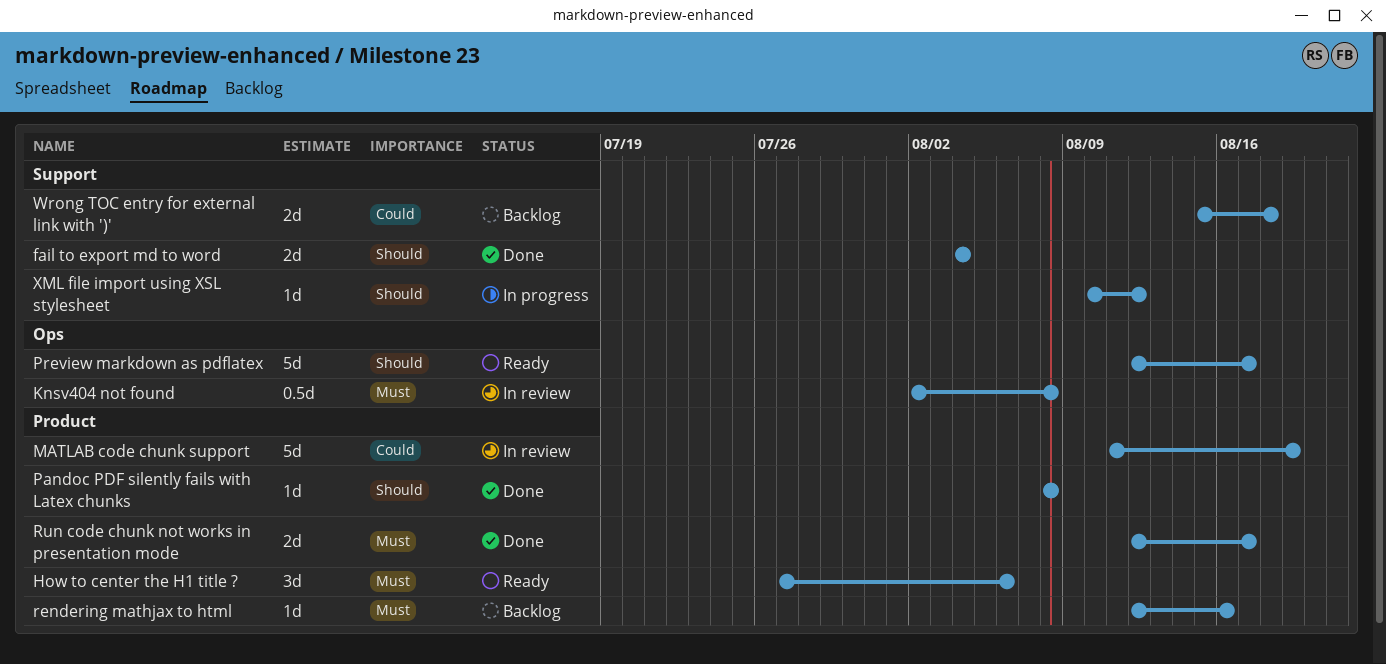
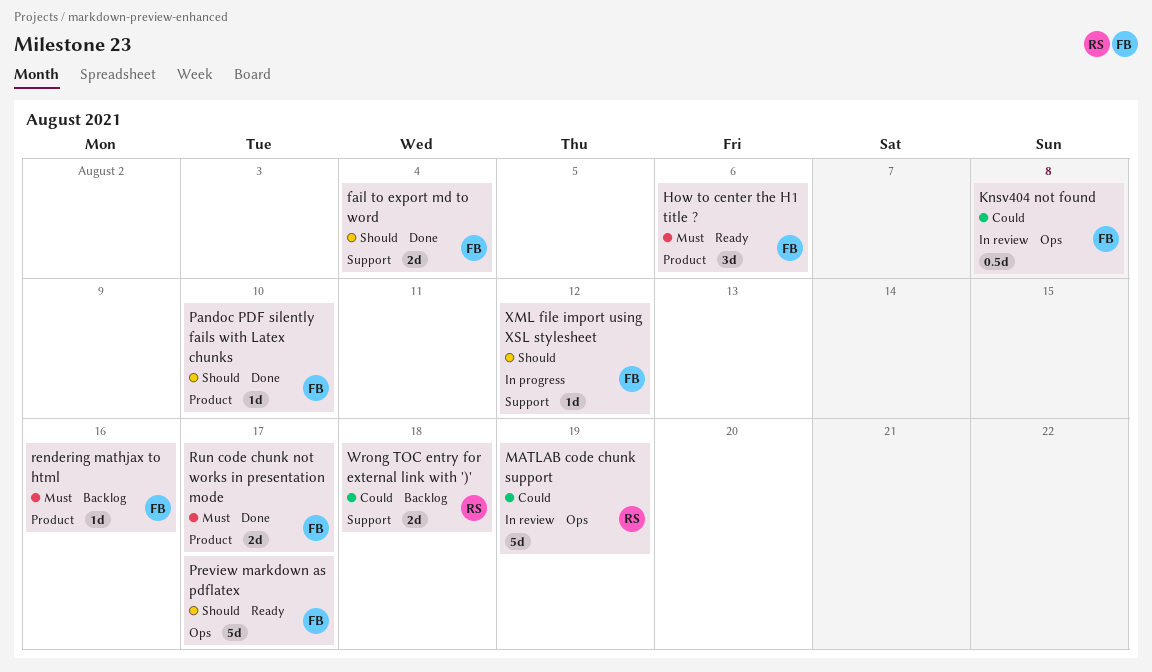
Knsv404 not found, priority: Must -> Could
MATLAB code chunk support, label: Product -> Ops
Pandoc PDF silently fails with Latex chunks, due: Aug 8 -> Aug 10

